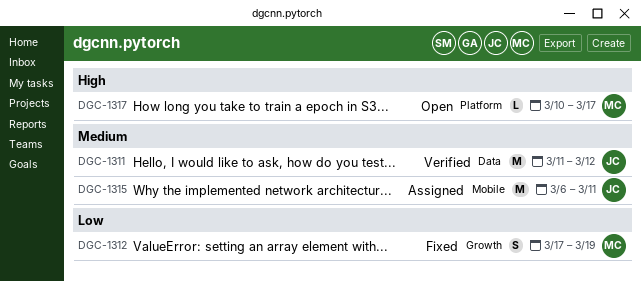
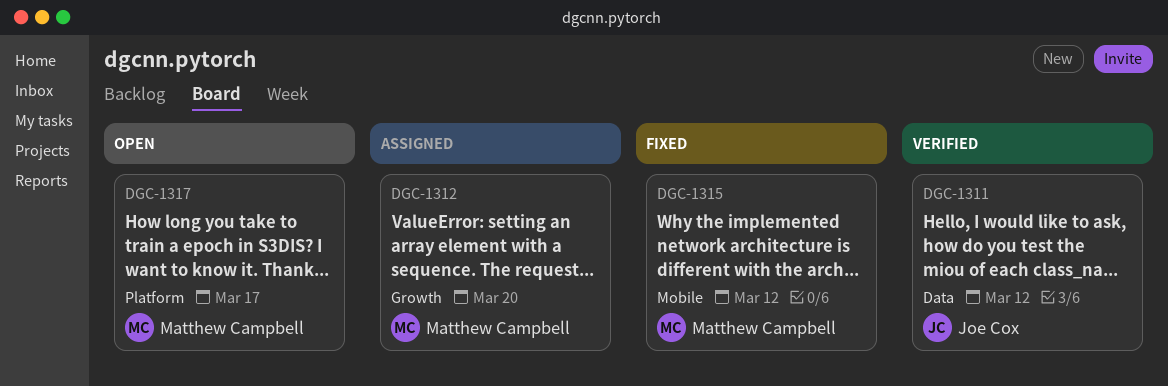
DGC-1312, status: Fixed -> Assigned
DGC-1312, due: Mar 19 -> Mar 20
DGC-1315, status: Assigned -> Fixed
DGC-1315, owner: Joe Cox -> Matthew Campbell
DGC-1315, due: Mar 11 -> Mar 12

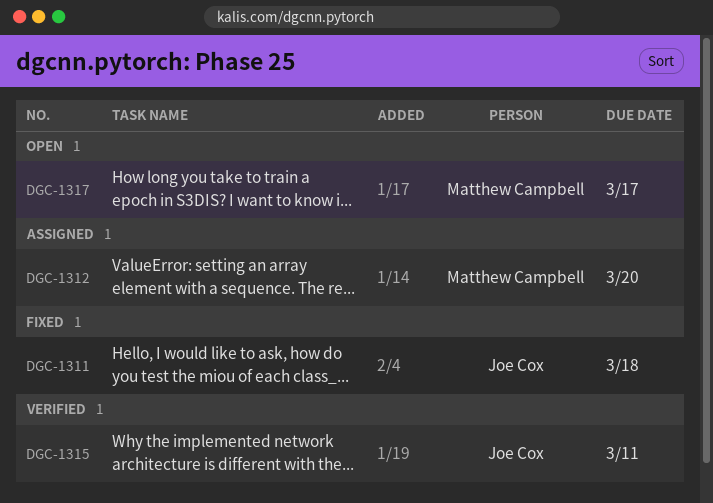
DGC-1311, status: Verified -> Fixed
DGC-1311, due: Mar 12 -> Mar 18
DGC-1315, status: Fixed -> Verified
DGC-1315, owner: Matthew Campbell -> Joe Cox
DGC-1315, due: Mar 12 -> Mar 11

